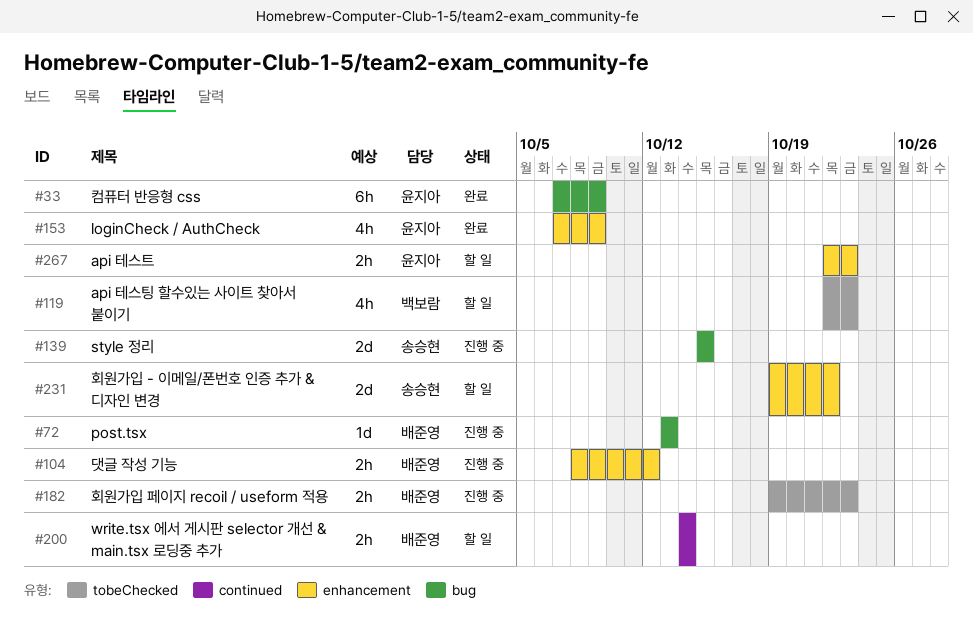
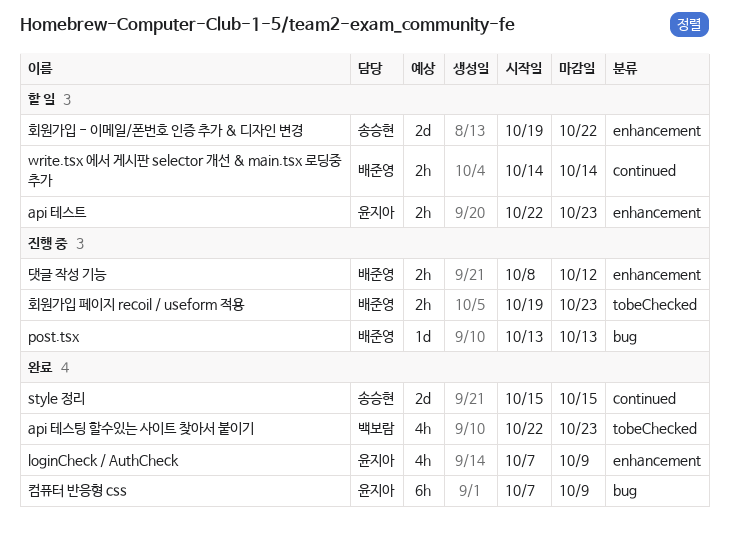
api 테스팅 할수있는 사이트 찾아서 붙이기, status: 할 일 -> 완료
style 정리, status: 진행 중 -> 완료
style 정리, label: bug -> continued

